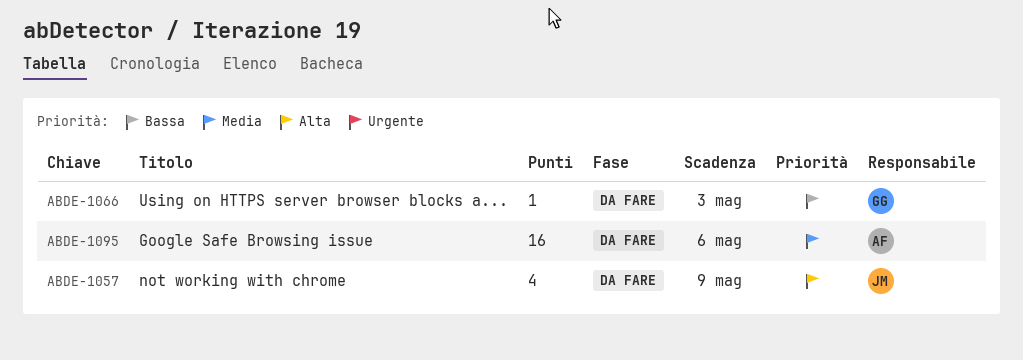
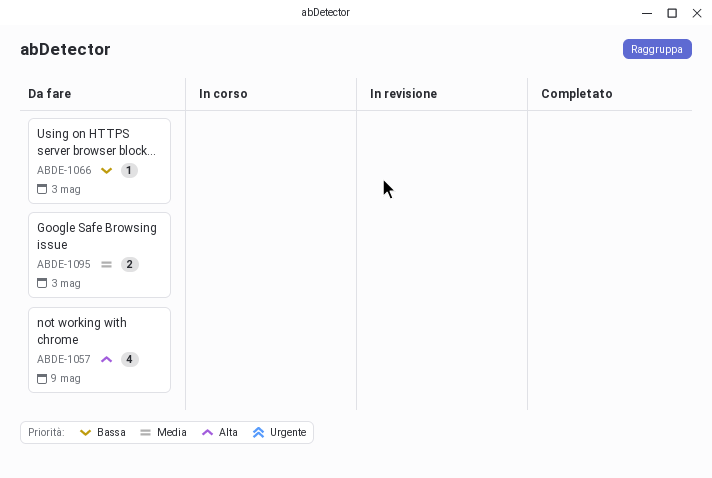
ABDE-1095, estimate: 16 -> 2
ABDE-1095, due: May 6 -> May 3

